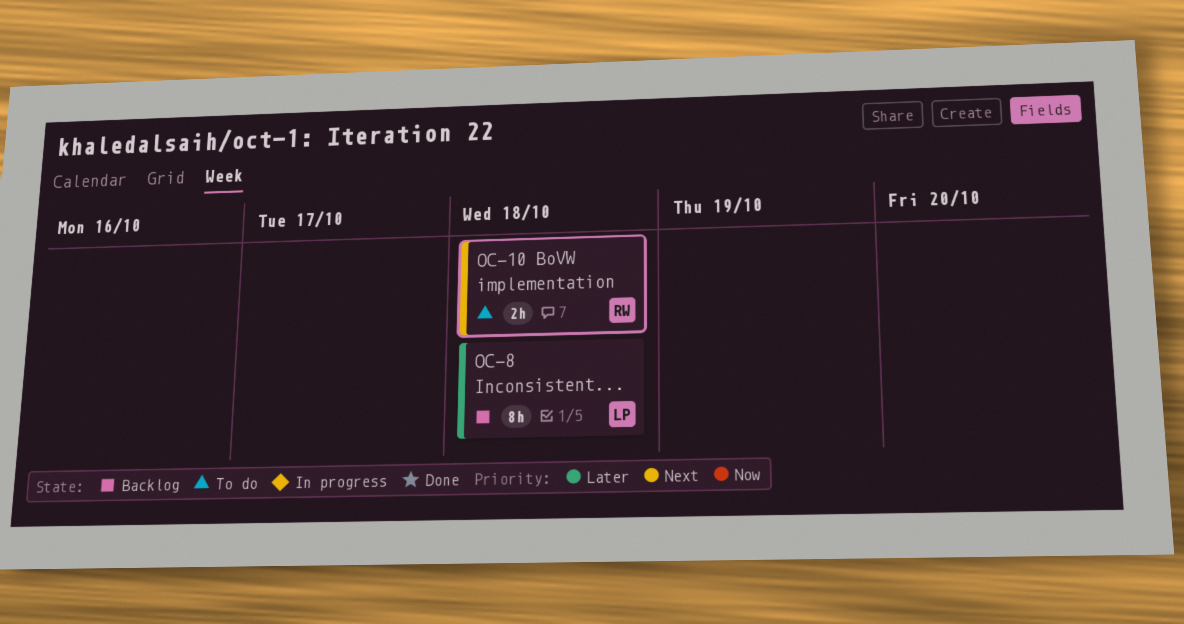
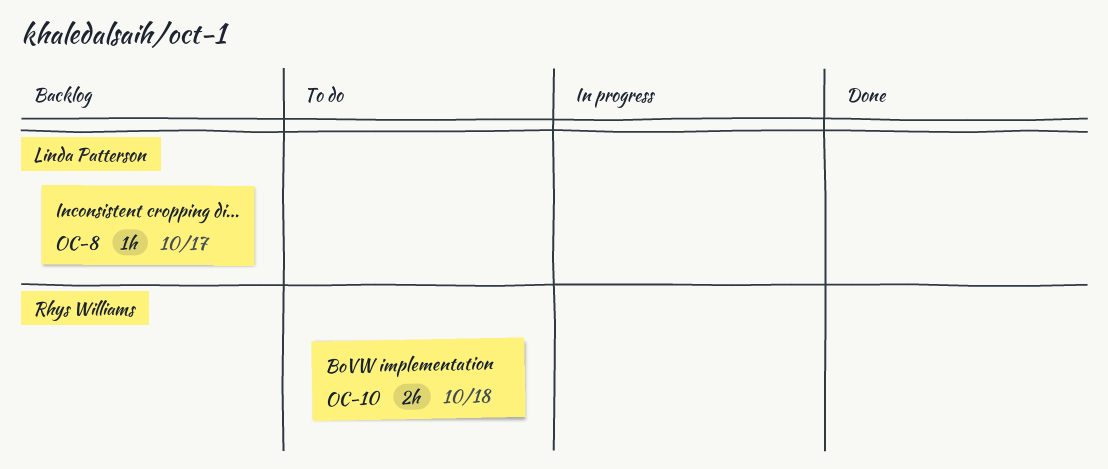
OC-8, estimate: 8h -> 1h
OC-8, due: Oct 18 -> Oct 17

